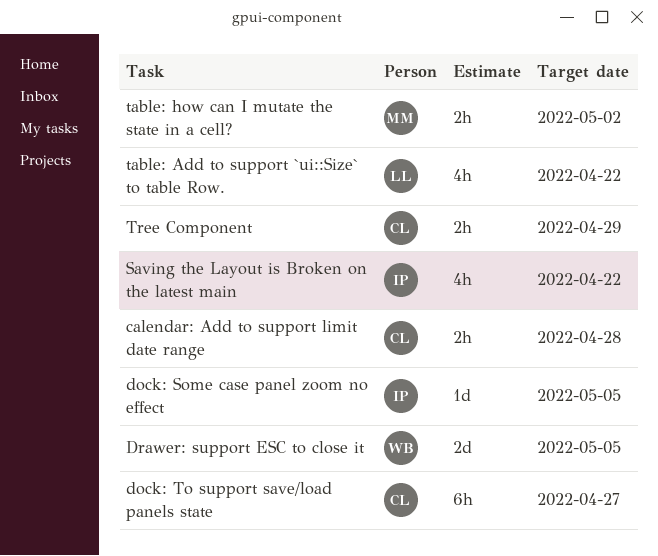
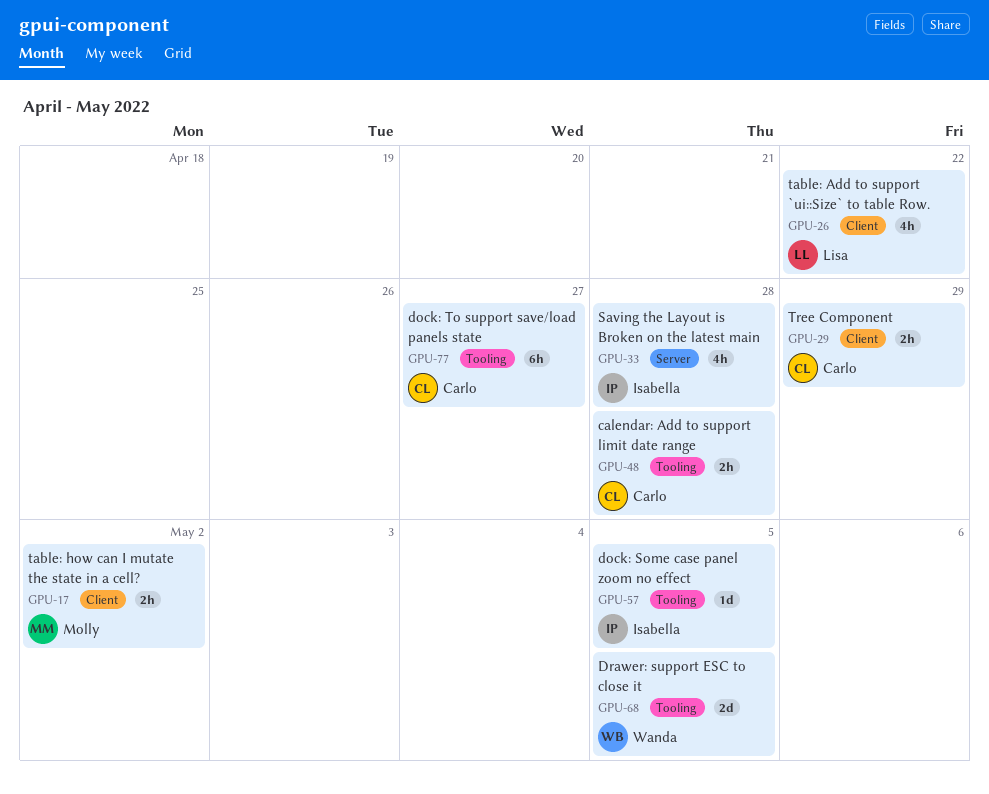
Saving the Layout is Broken on the latest main, due: Apr 22 -> Apr 28

